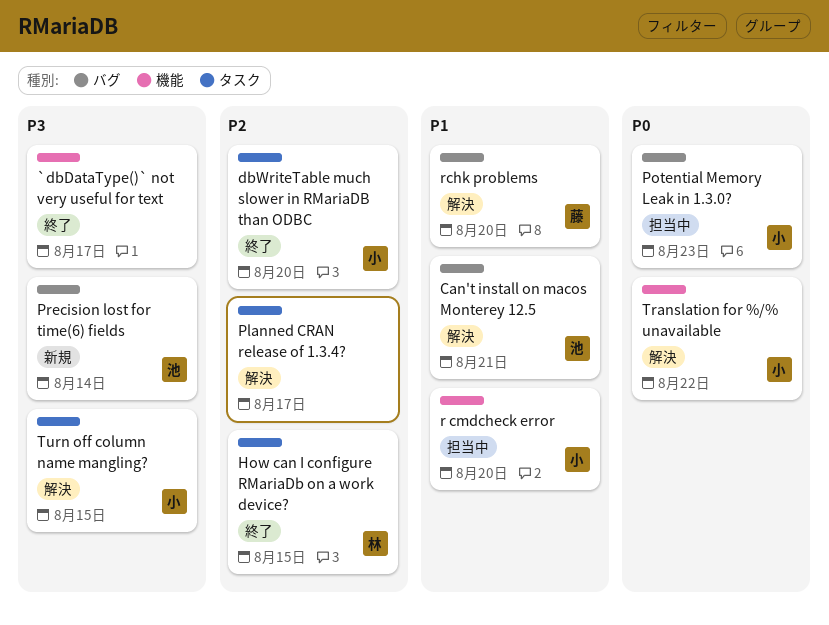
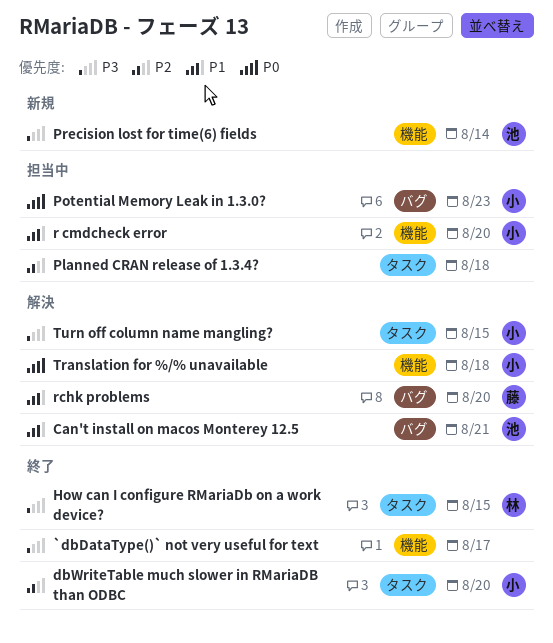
How can I configure RMariaDb on a work device?, priority: P2 -> P3
Planned CRAN release of 1.3.4?, status: 解決 -> 担当中
Planned CRAN release of 1.3.4?, due: Aug 17 -> Aug 18
Precision lost for time(6) fields, label: バグ -> 機能
Translation for %/% unavailable, due: Aug 22 -> Aug 18

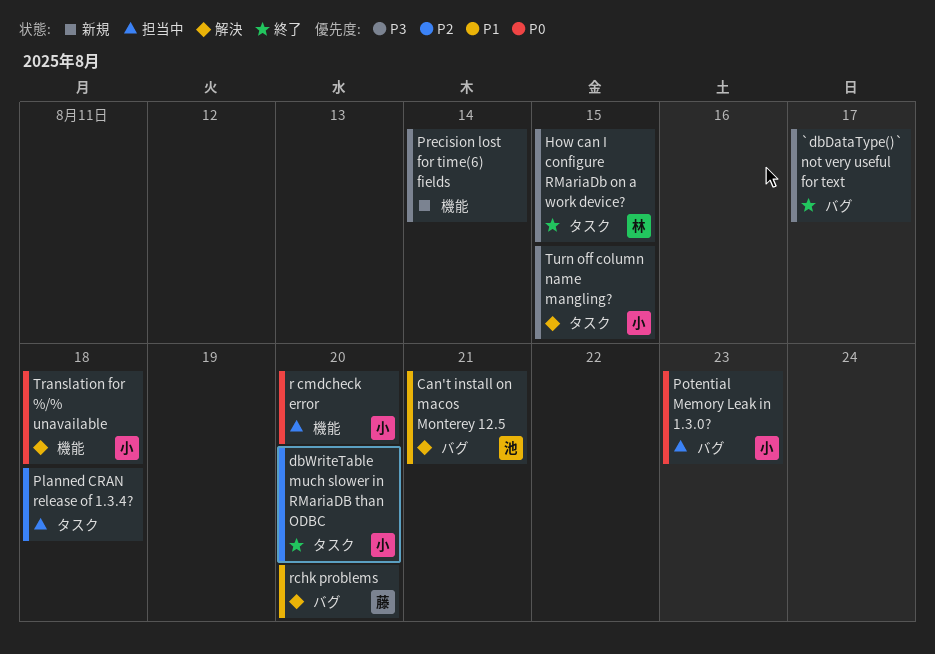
`dbDataType()` not very useful for text, label: 機能 -> バグ
Precision lost for time(6) fields, owner: 池 -> none
r cmdcheck error, priority: P1 -> P0

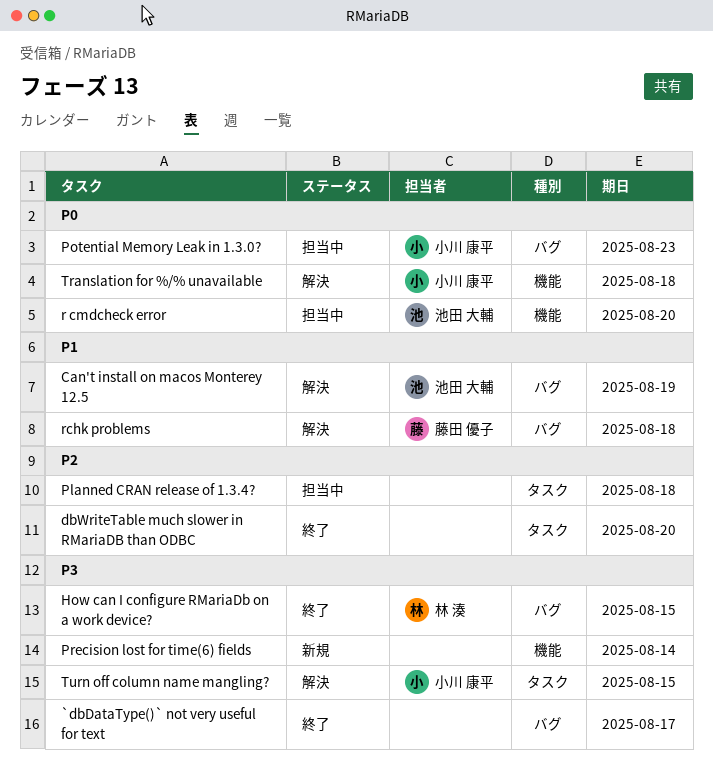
Can't install on macos Monterey 12.5, due: Aug 21 -> Aug 19
dbWriteTable much slower in RMariaDB than ODBC, owner: 小川 康平 -> none
How can I configure RMariaDb on a work device?, label: タスク -> バグ
r cmdcheck error, owner: 小川 康平 -> 池田 大輔
rchk problems, due: Aug 20 -> Aug 18

